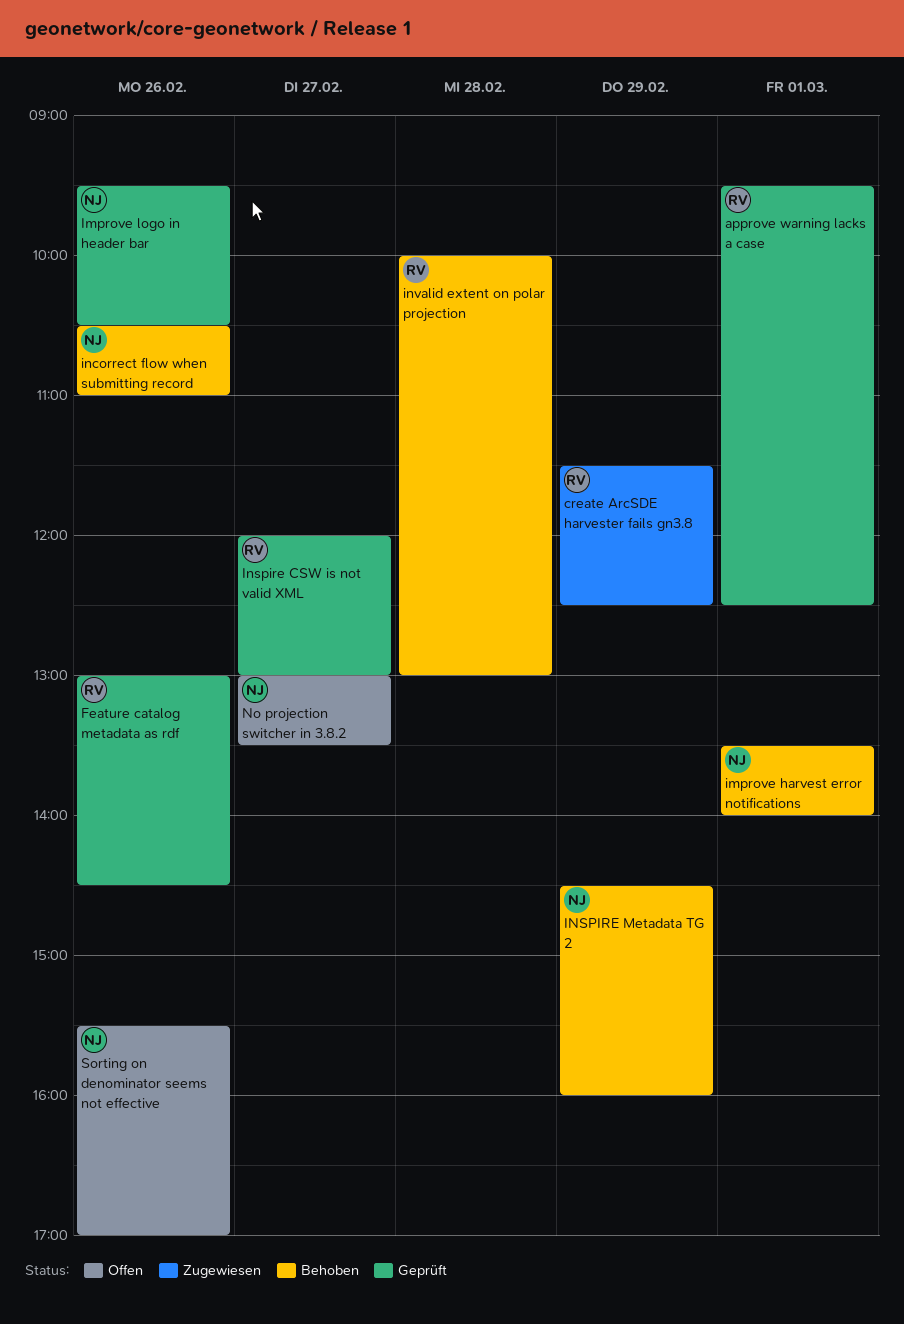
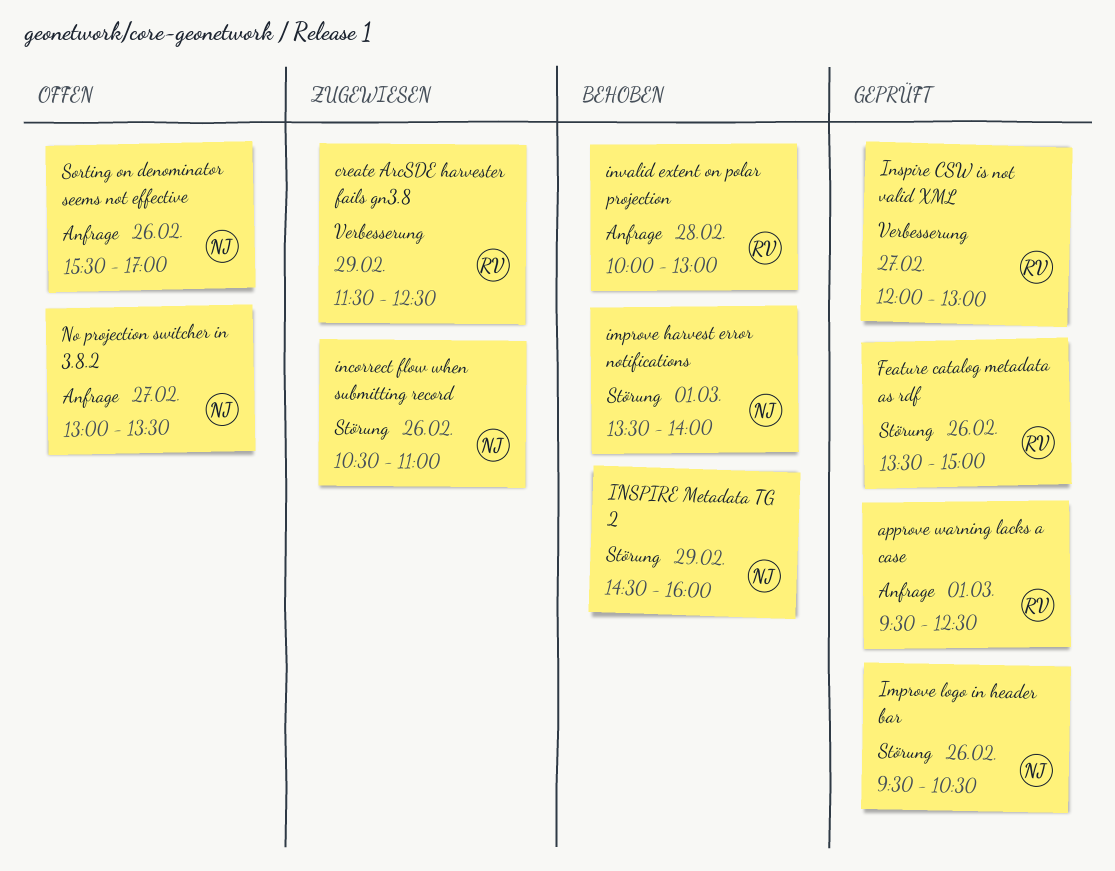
Feature catalog metadata as rdf, begins: 13:00 -> 13:30
Feature catalog metadata as rdf, ends: 14:30 -> 15:00
incorrect flow when submitting record, status: Behoben -> Zugewiesen

